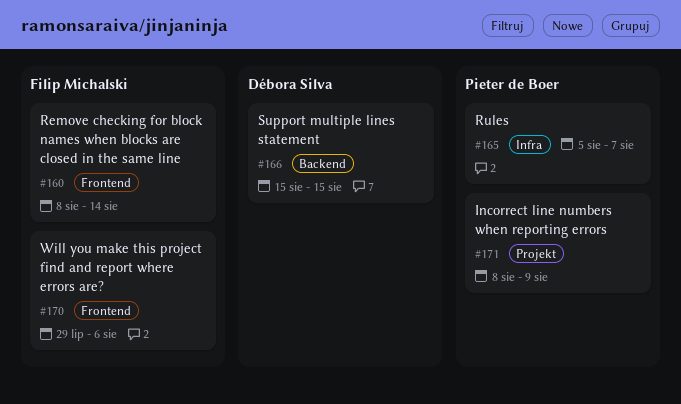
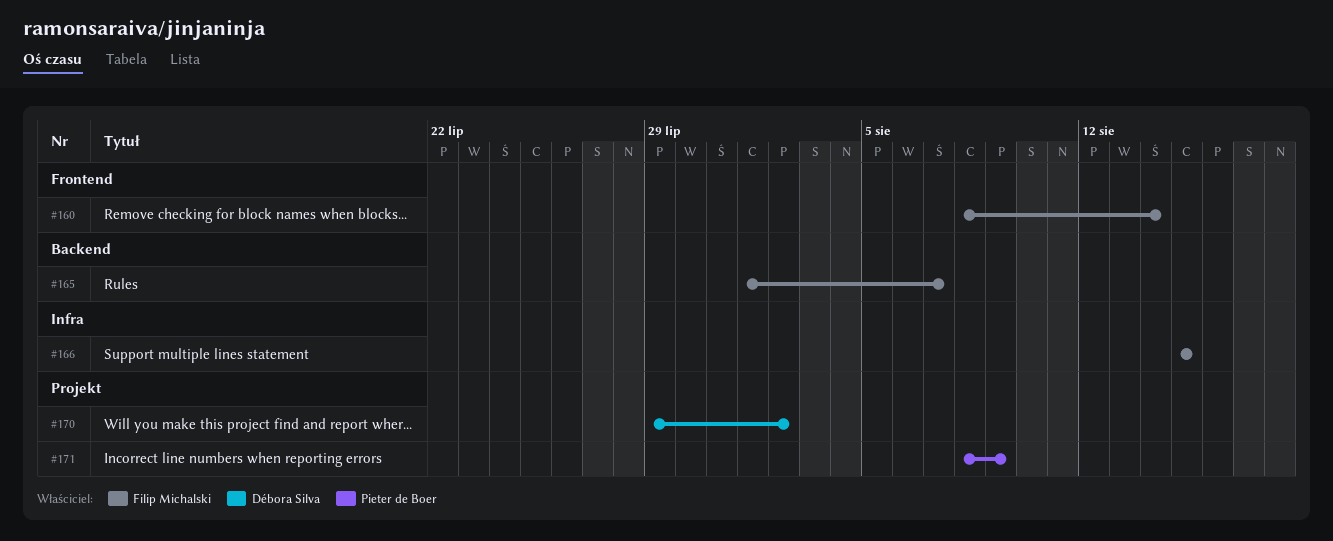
#165, owner: Pieter de Boer -> Filip Michalski
#165, label: Infra -> Backend
#165, start: Aug 5 -> Aug 1
#166, owner: Débora Silva -> Filip Michalski
#166, label: Backend -> Infra
#170, owner: Filip Michalski -> Débora Silva
#170, label: Frontend -> Projekt
#170, due: Aug 6 -> Aug 2

